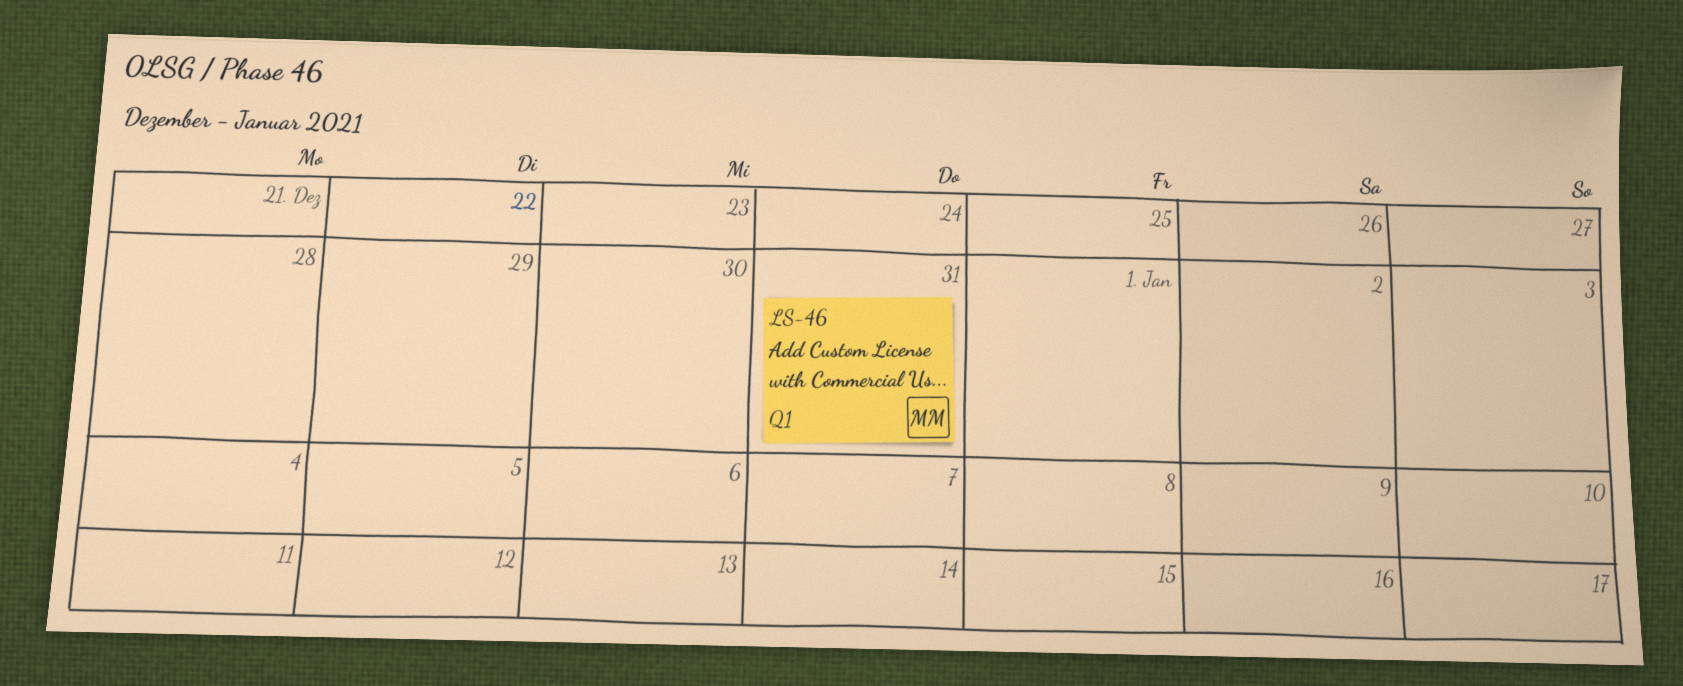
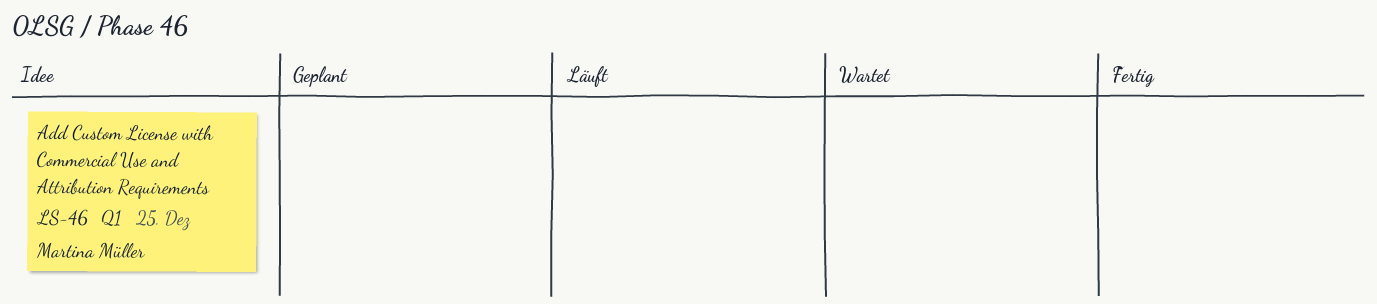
LS-46, due: Dec 31 -> Dec 25

